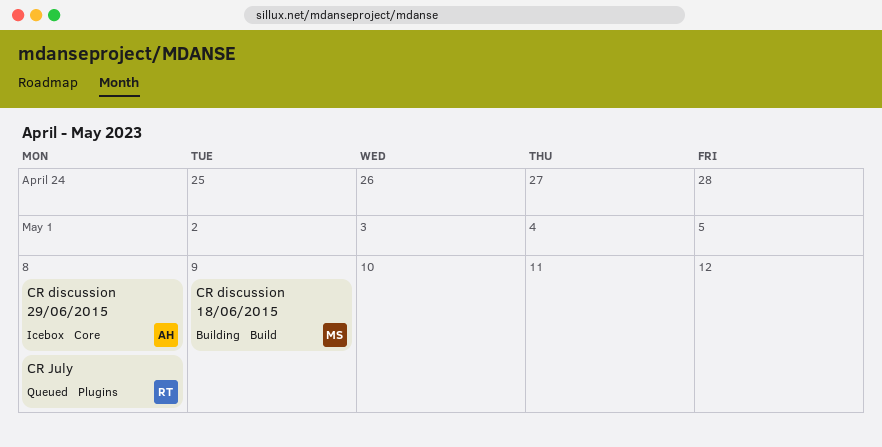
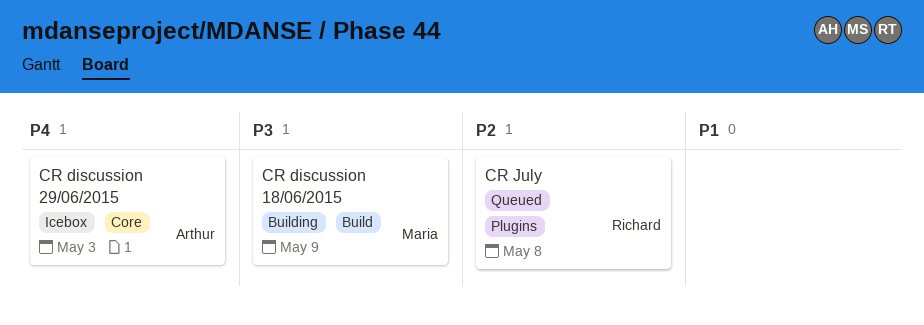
CR discussion 29/06/2015, due: May 8 -> May 3

